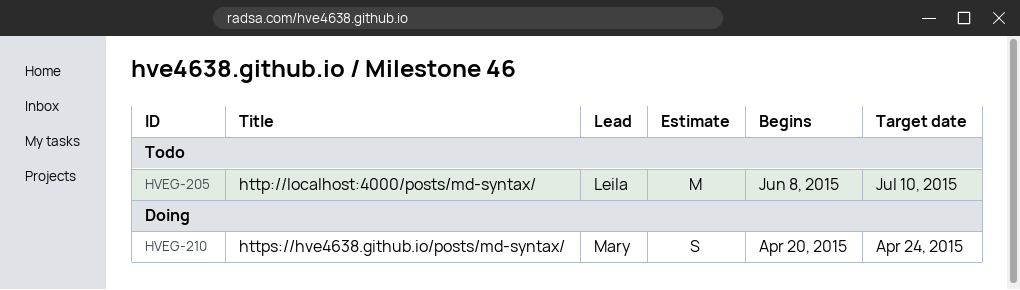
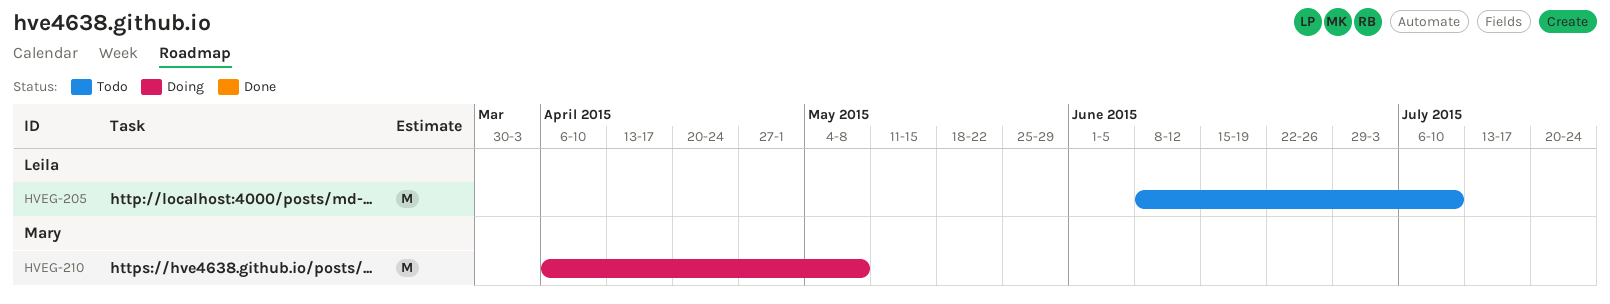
HVEG-210, estimate: S -> M
HVEG-210, start: Apr 20 -> Apr 6
HVEG-210, due: Apr 24 -> May 8

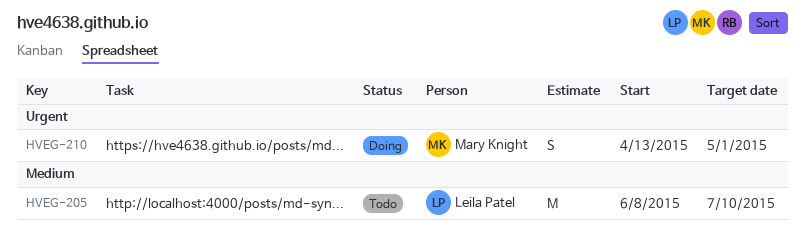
HVEG-210, estimate: M -> S
HVEG-210, start: Apr 6 -> Apr 13
HVEG-210, due: May 8 -> May 1

